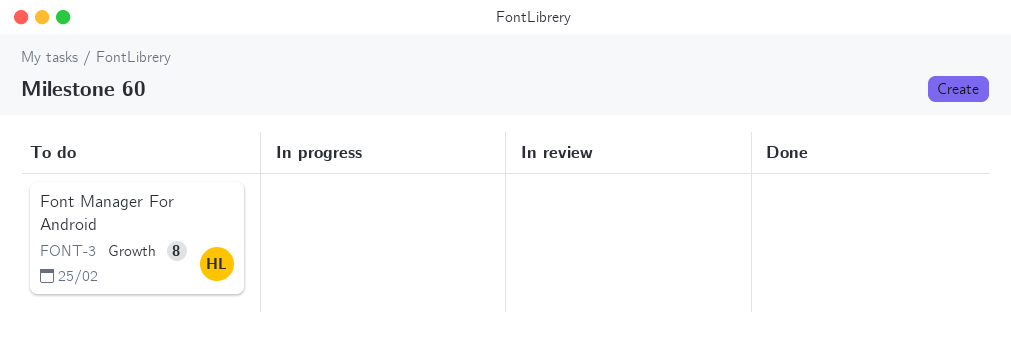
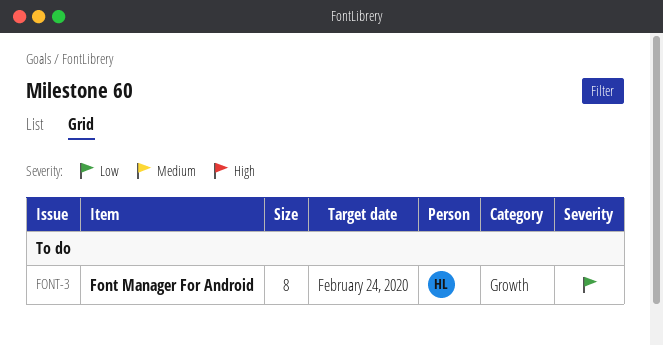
FONT-3, due: Feb 25 -> Feb 24

